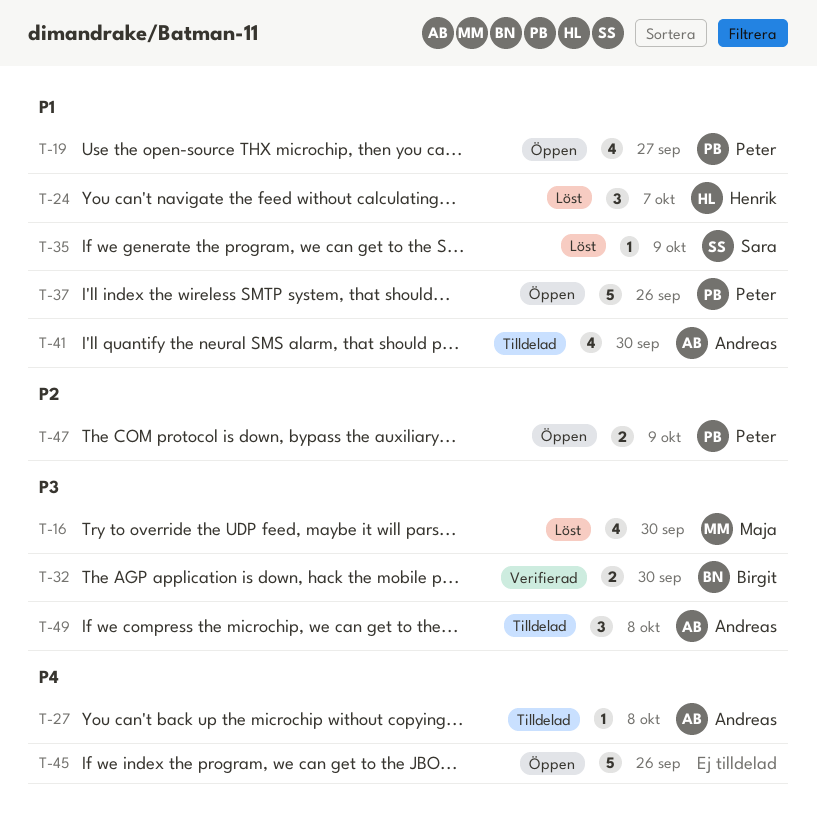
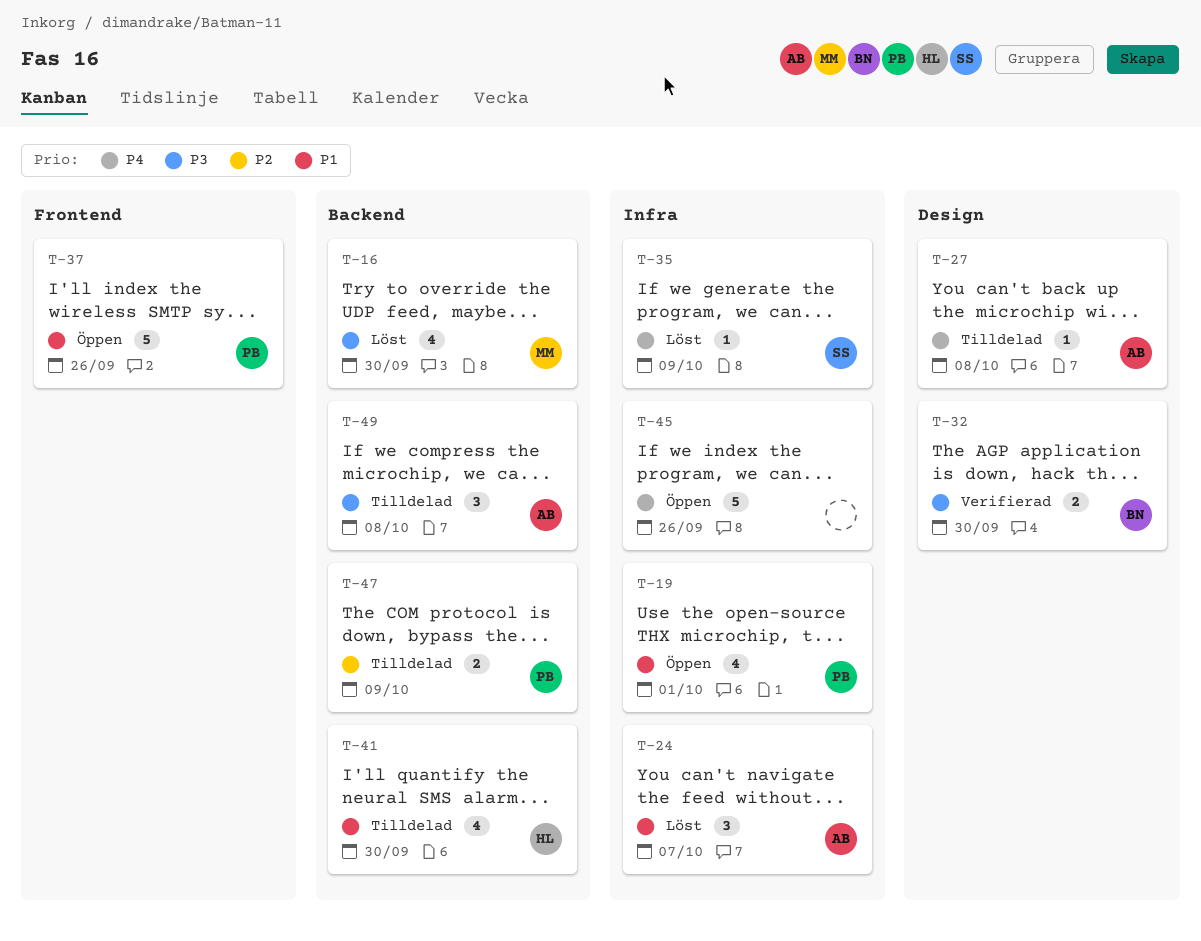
T-19, due: Sep 27 -> Oct 1
T-24, owner: Henrik -> Andreas
T-35, priority: P1 -> P4
T-41, owner: Andreas -> Henrik
T-47, status: Öppen -> Tilldelad

